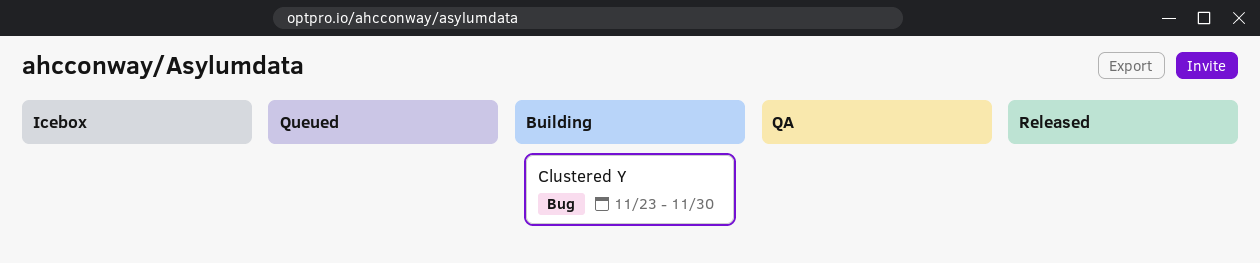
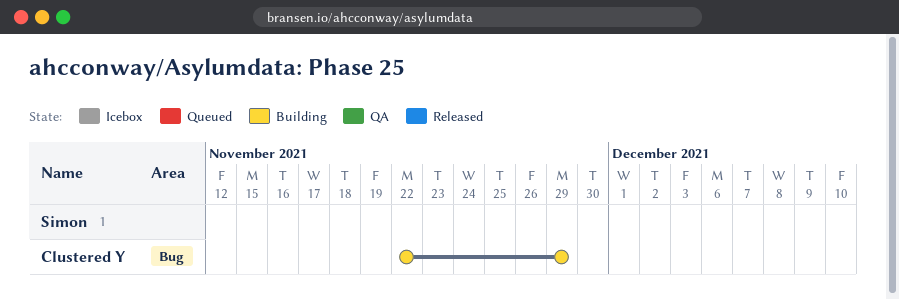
Clustered Y, start: Nov 23 -> Nov 22
Clustered Y, due: Nov 30 -> Nov 29

